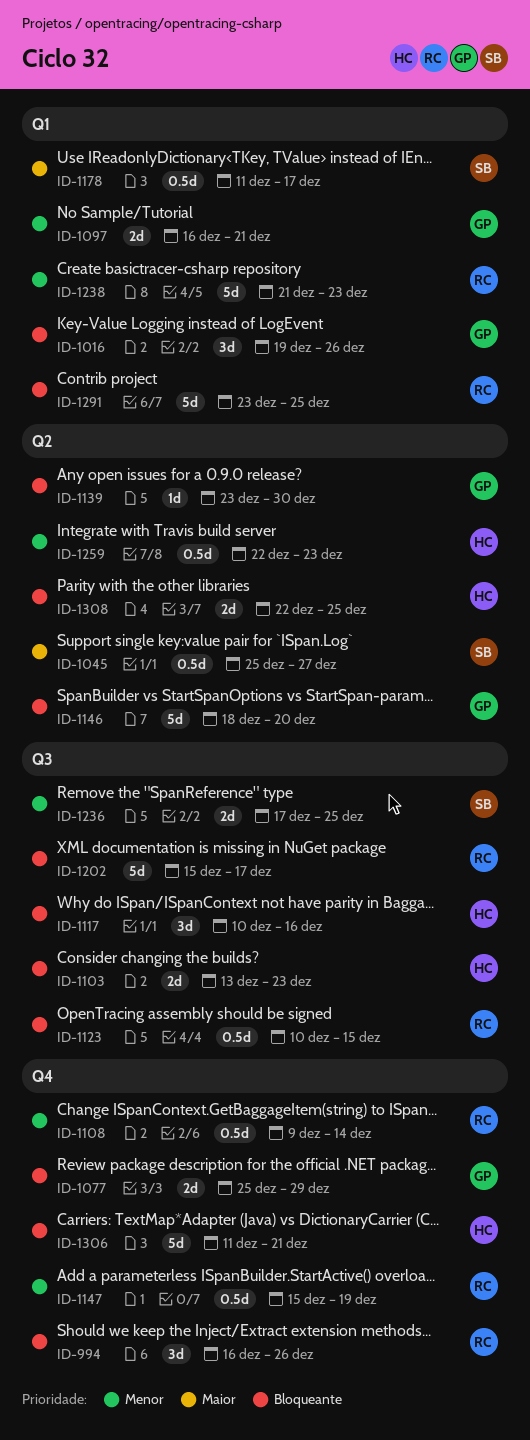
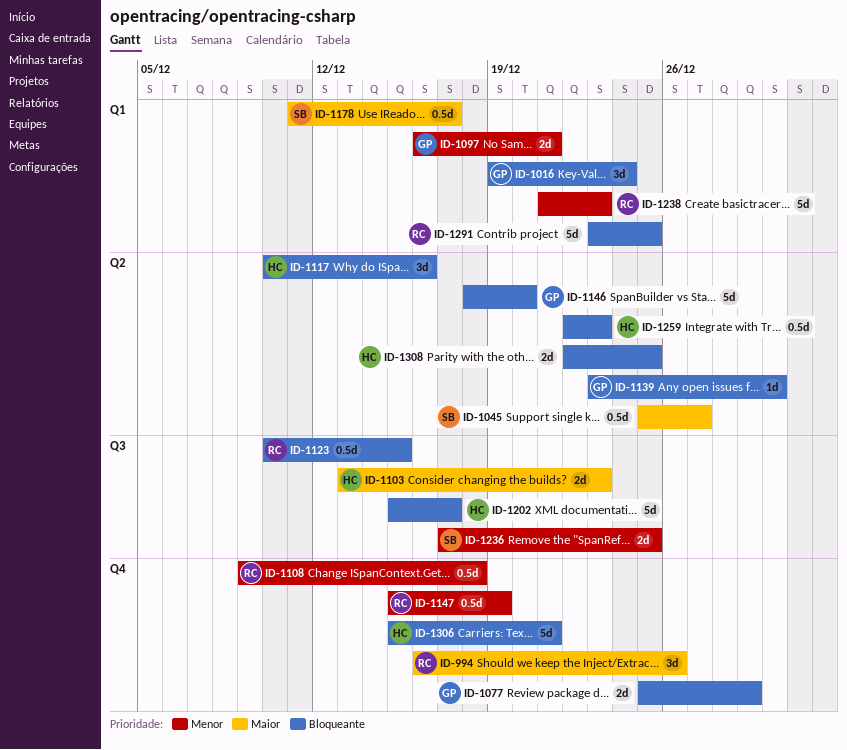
ID-994, priority: Bloqueante -> Maior
ID-1016, due: Dec 26 -> Dec 24
ID-1103, priority: Bloqueante -> Maior
ID-1108, due: Dec 14 -> Dec 18
ID-1117, label: Q3 -> Q2
ID-1202, owner: RC -> HC
ID-1259, priority: Menor -> Bloqueante
ID-1306, start: Dec 11 -> Dec 15

